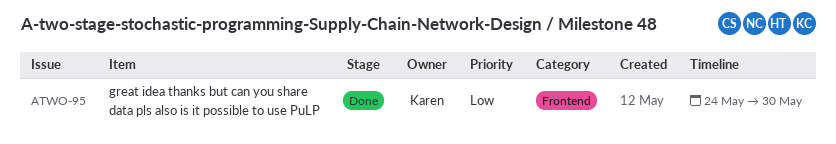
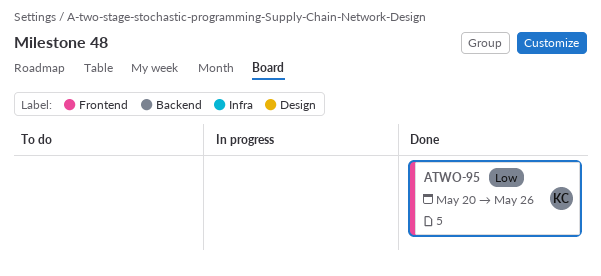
ATWO-95, start: May 24 -> May 20
ATWO-95, due: May 30 -> May 26

